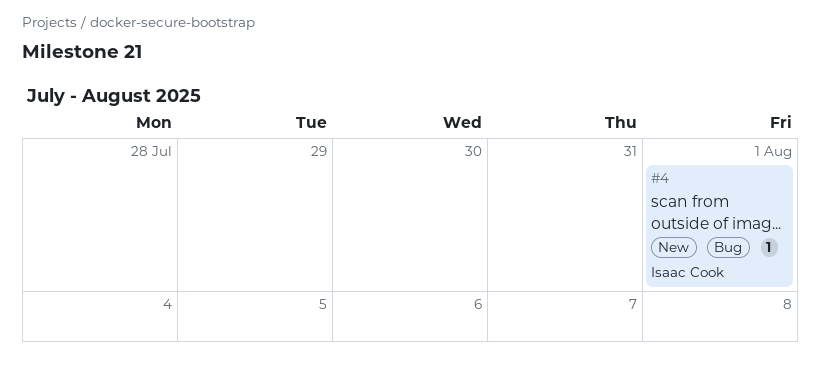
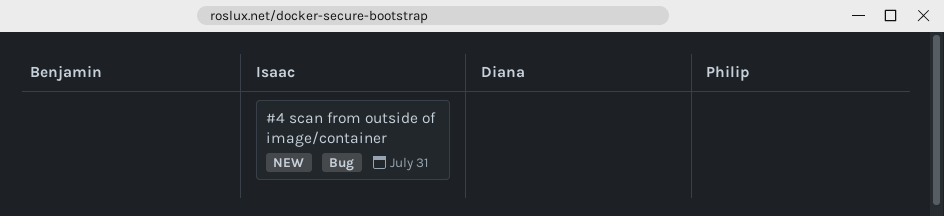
#4, due: Aug 1 -> Jul 31

